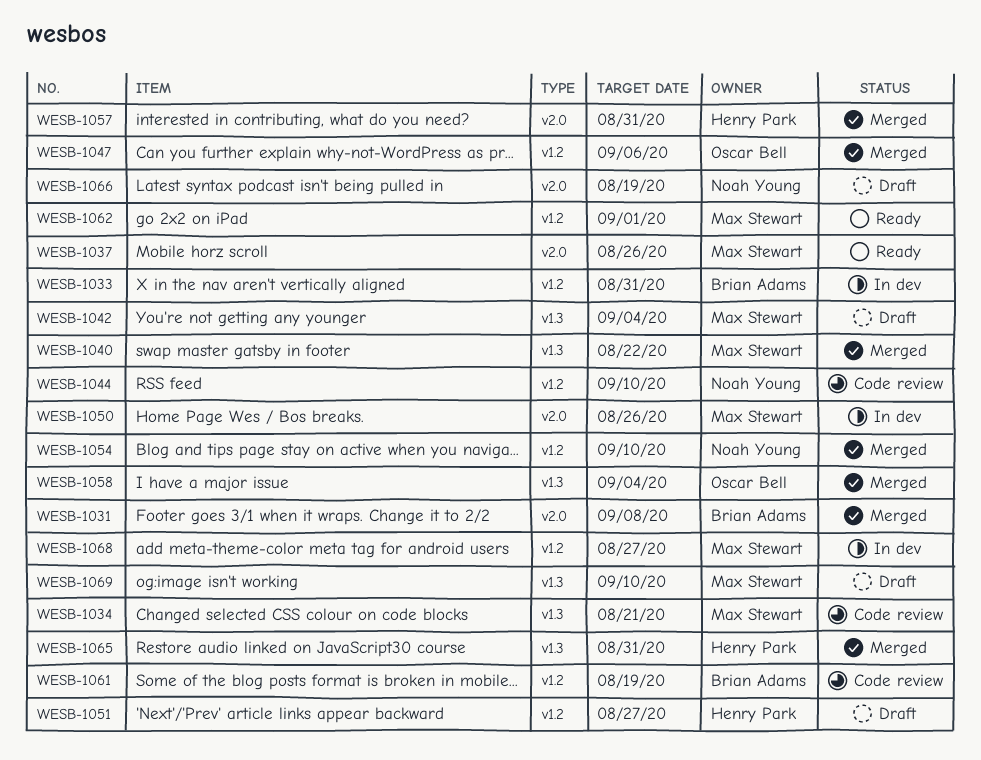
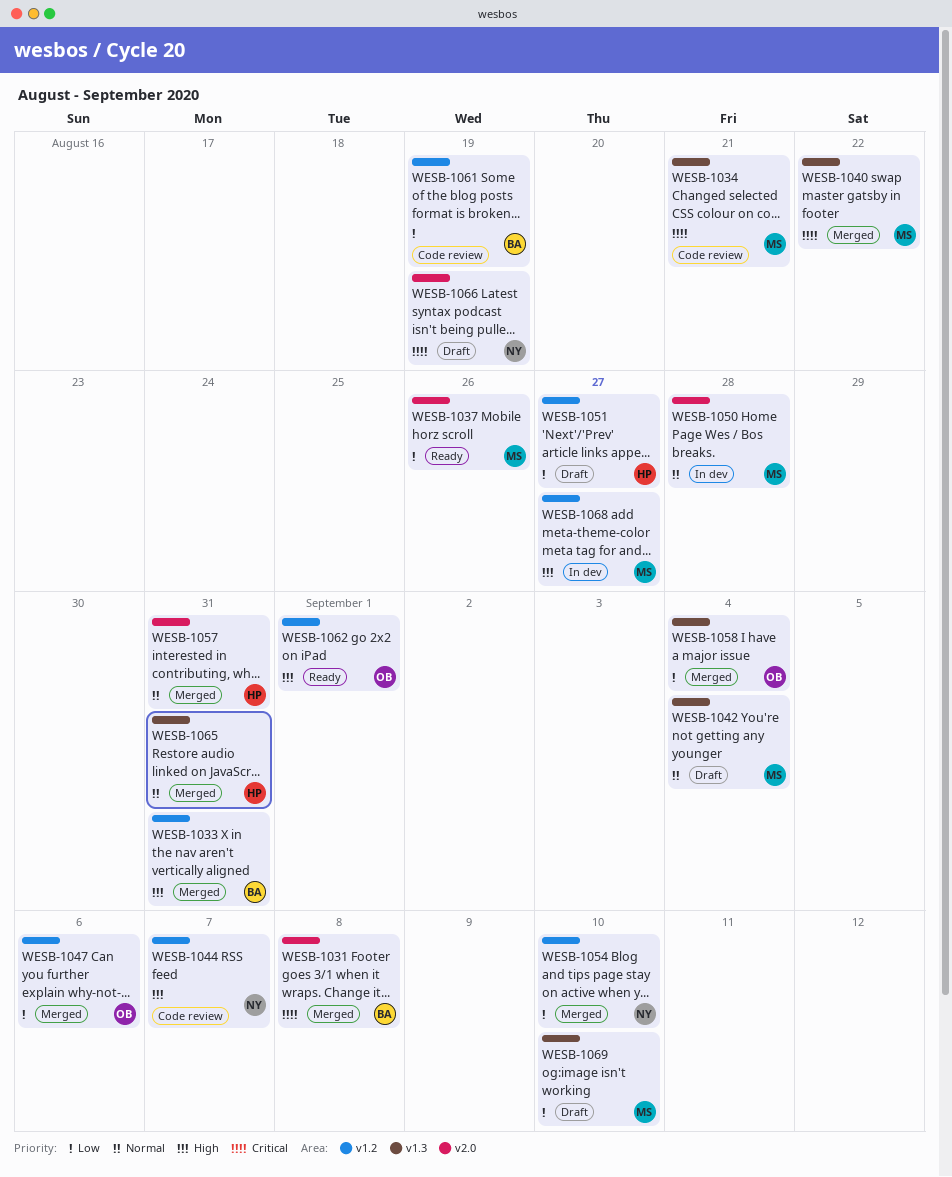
WESB-1033, status: In dev -> Merged
WESB-1044, due: Sep 10 -> Sep 7
WESB-1050, due: Aug 26 -> Aug 28
WESB-1062, owner: Max Stewart -> Oscar Bell

